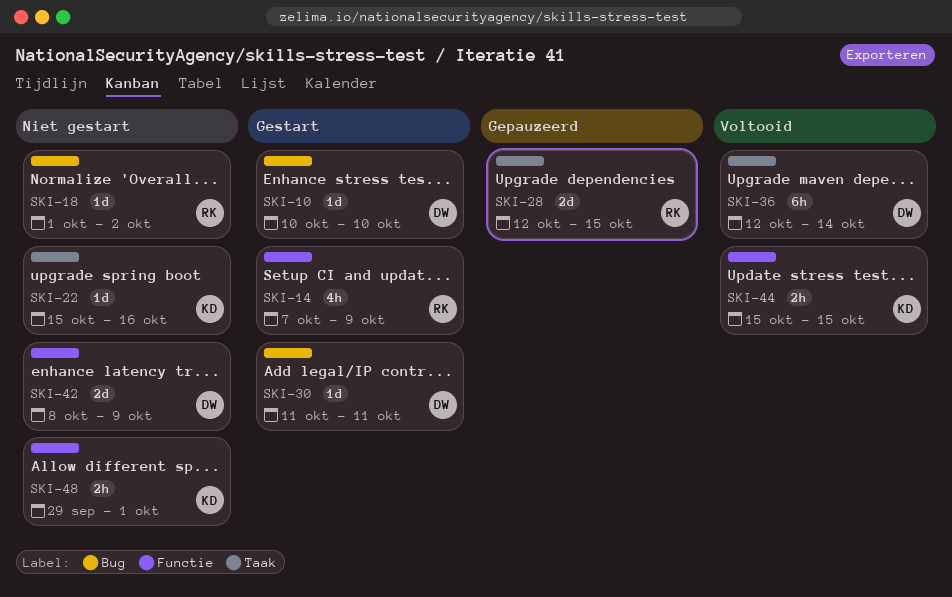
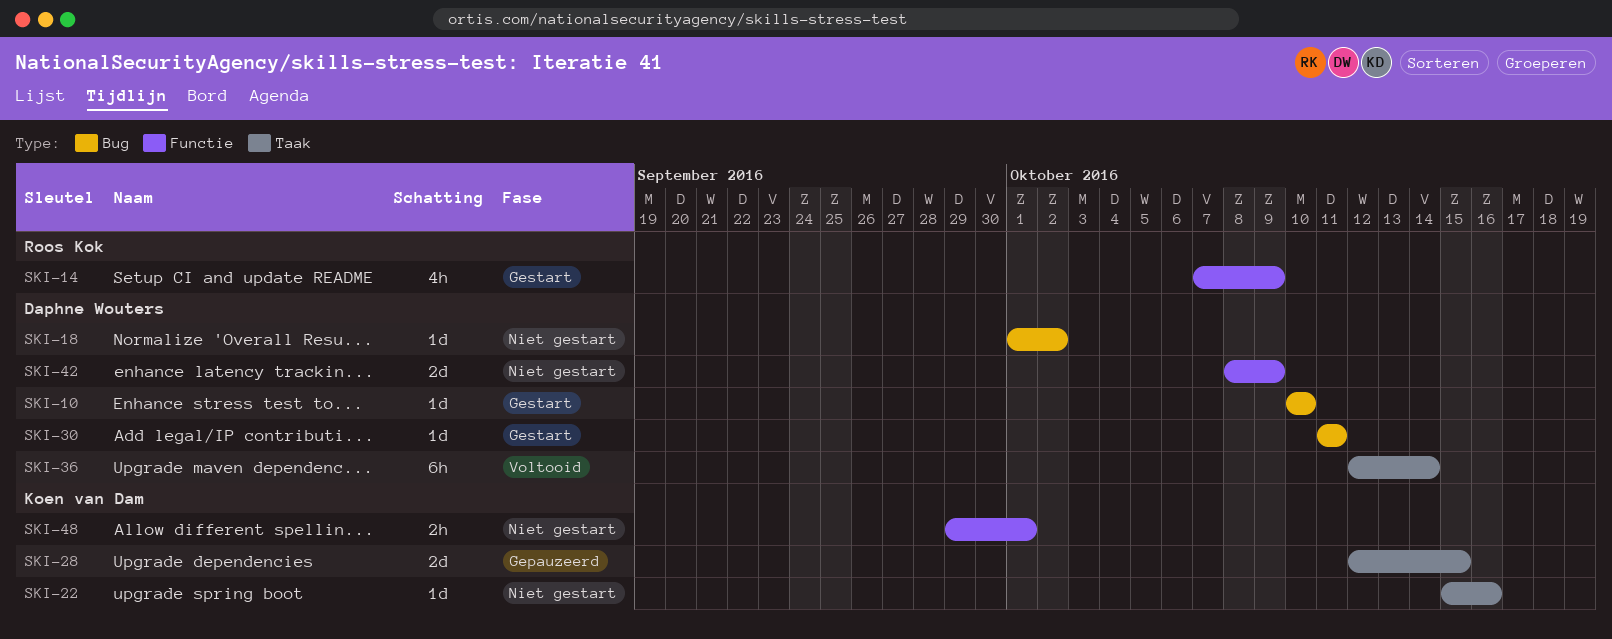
SKI-18, owner: Roos Kok -> Daphne Wouters
SKI-28, owner: Roos Kok -> Koen van Dam
SKI-44: present -> none

